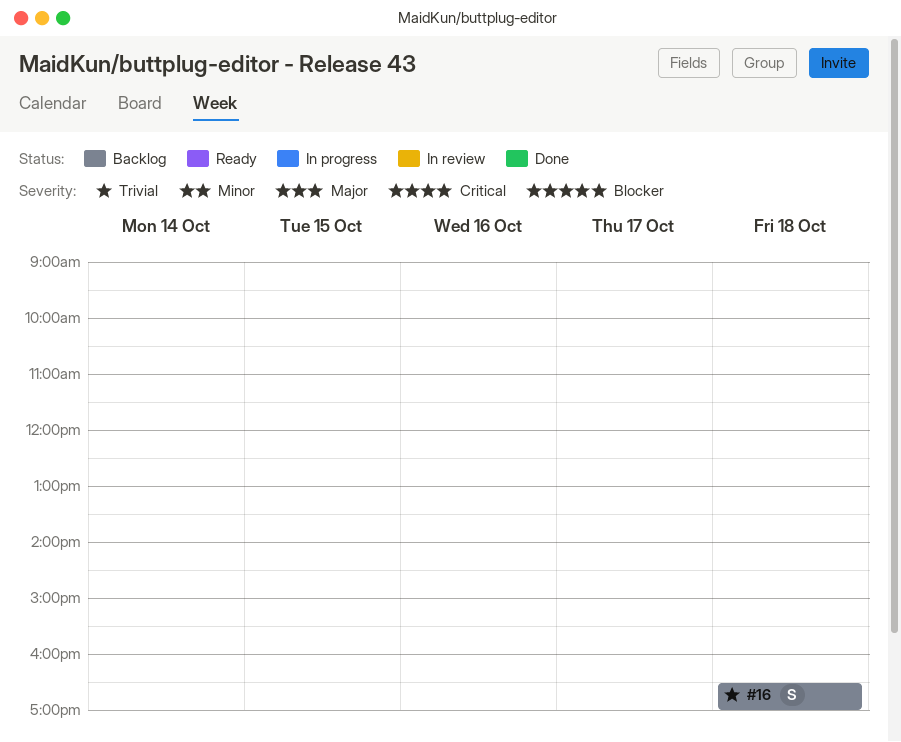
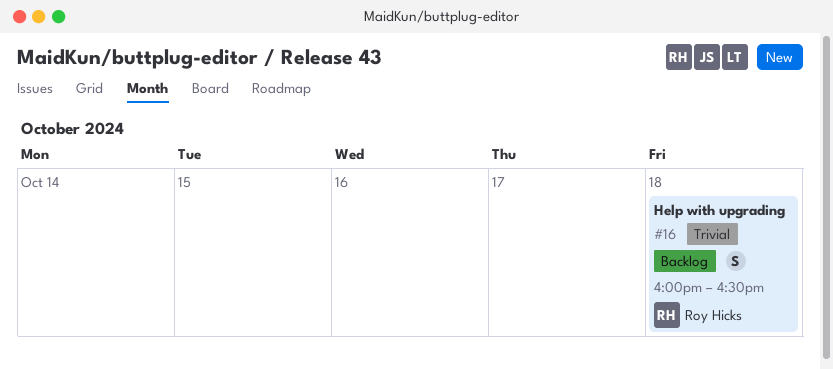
#16, begins: 16:30 -> 16:00
#16, ends: 17:00 -> 16:30

